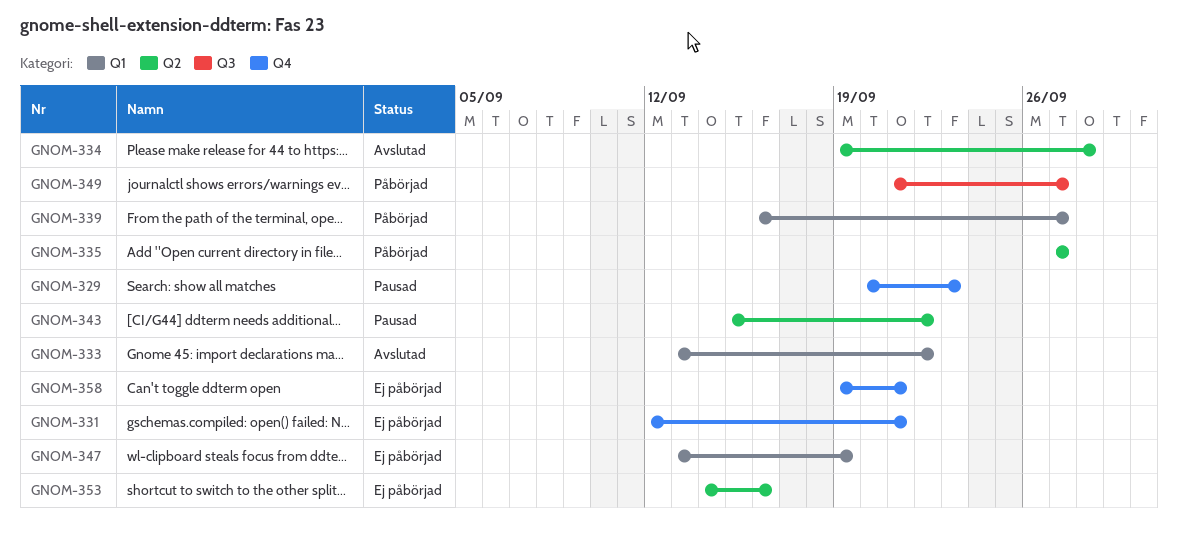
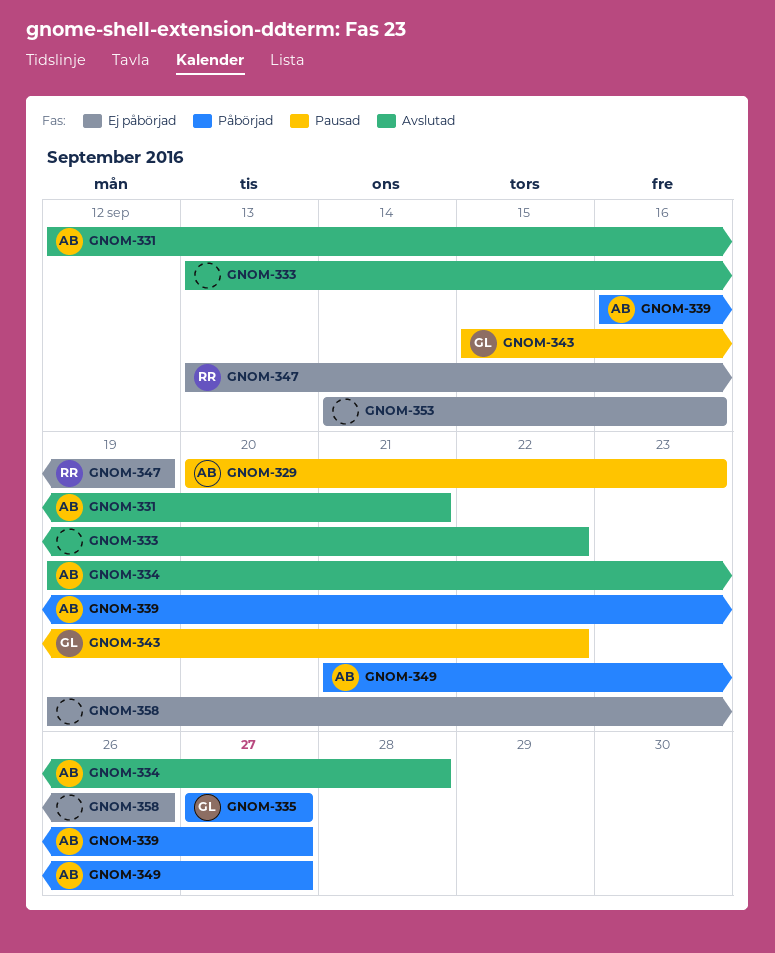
GNOM-331, status: Ej påbörjad -> Avslutad
GNOM-358, due: Sep 21 -> Sep 26

